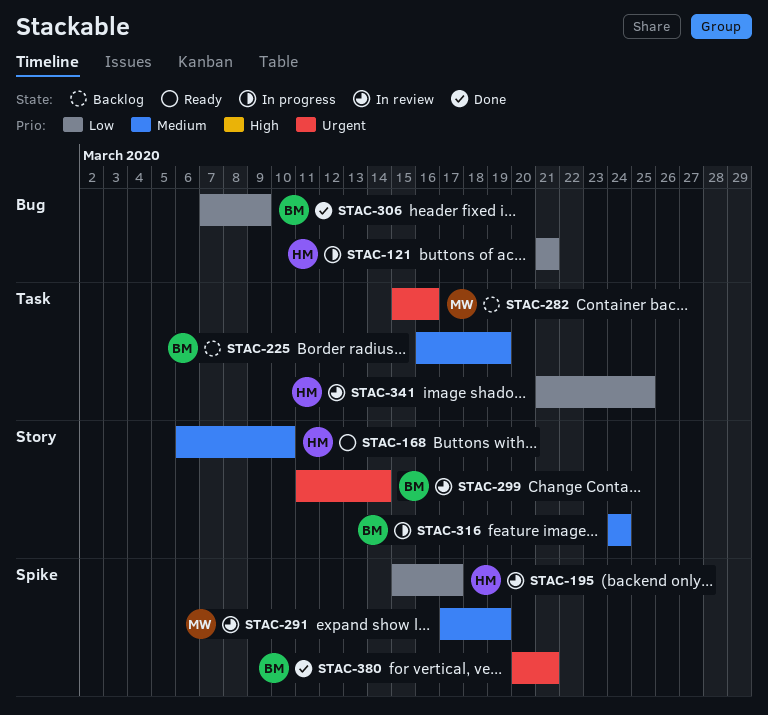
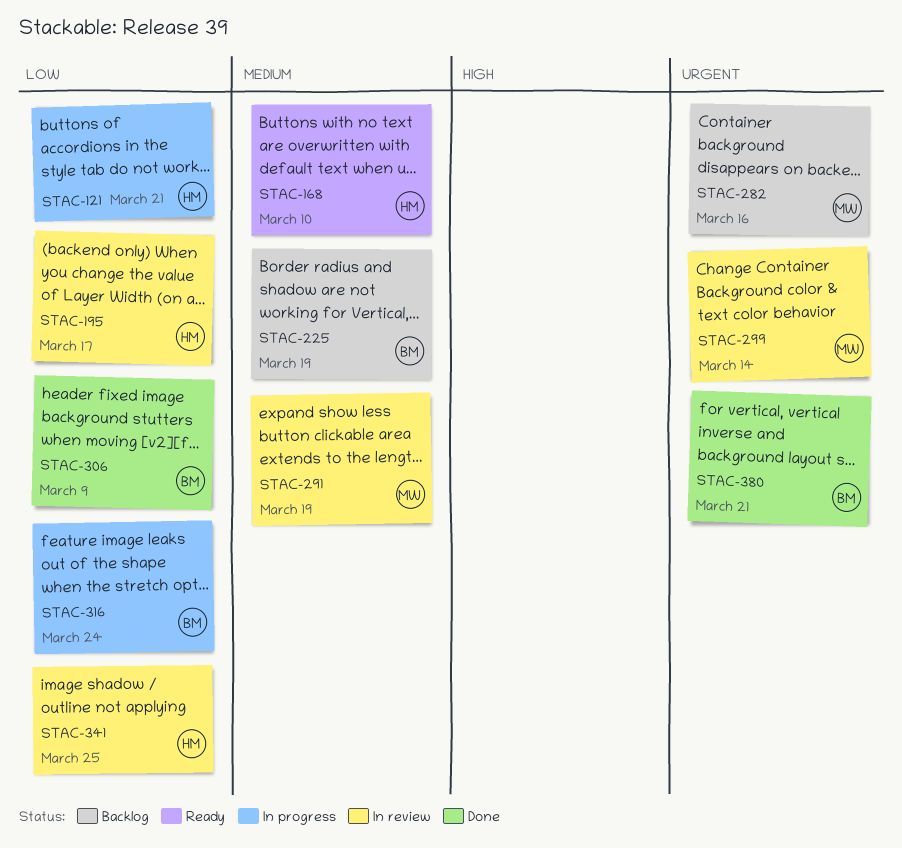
STAC-299, owner: BM -> MW
STAC-316, priority: Medium -> Low

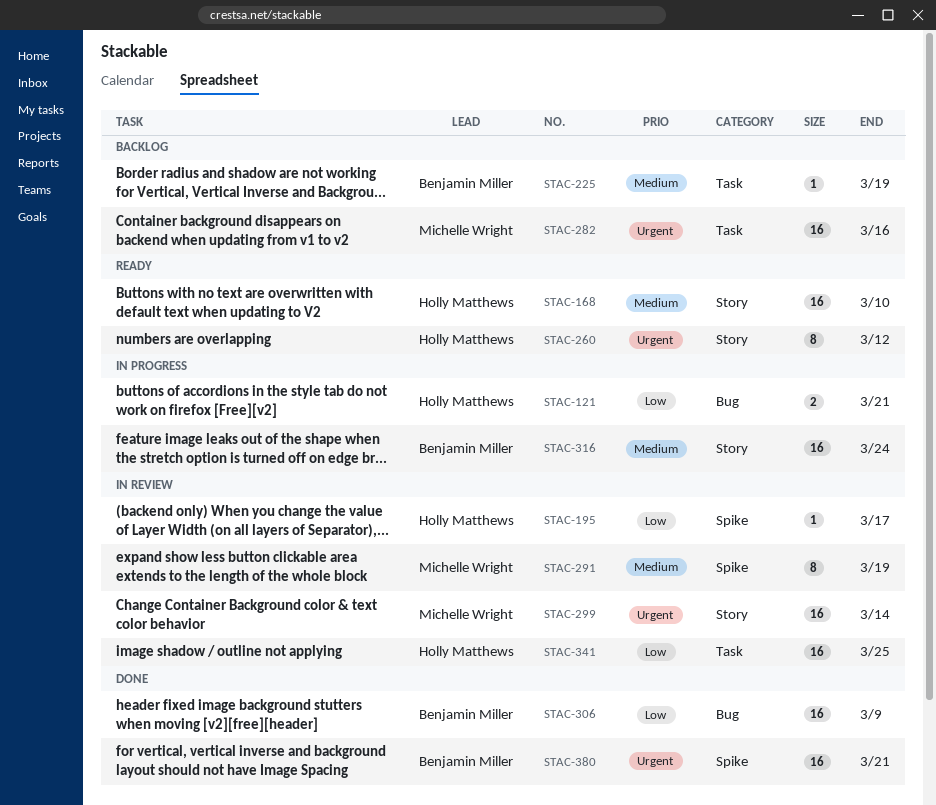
STAC-260: none -> present
STAC-316, priority: Low -> Medium

